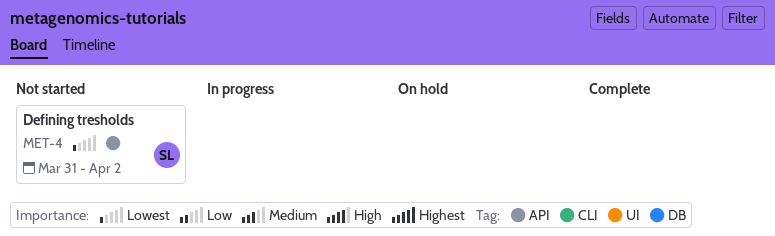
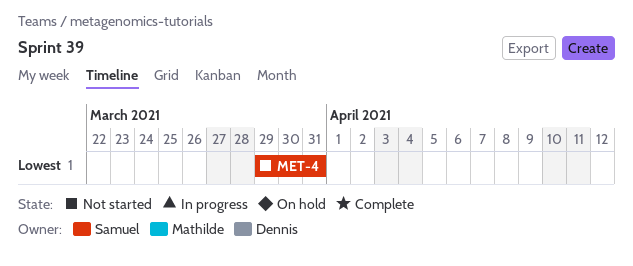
MET-4, start: Mar 31 -> Mar 29
MET-4, due: Apr 2 -> Mar 31

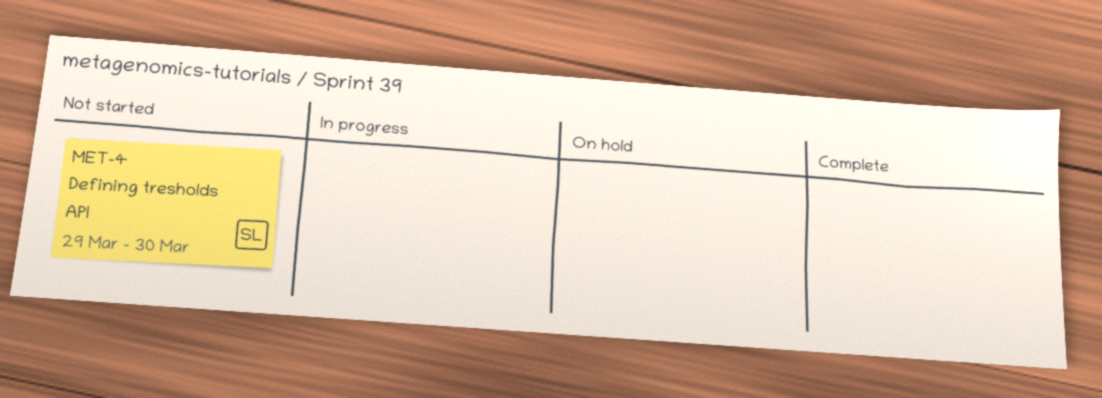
MET-4, due: Mar 31 -> Mar 30

